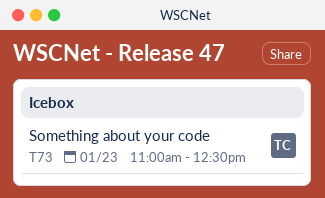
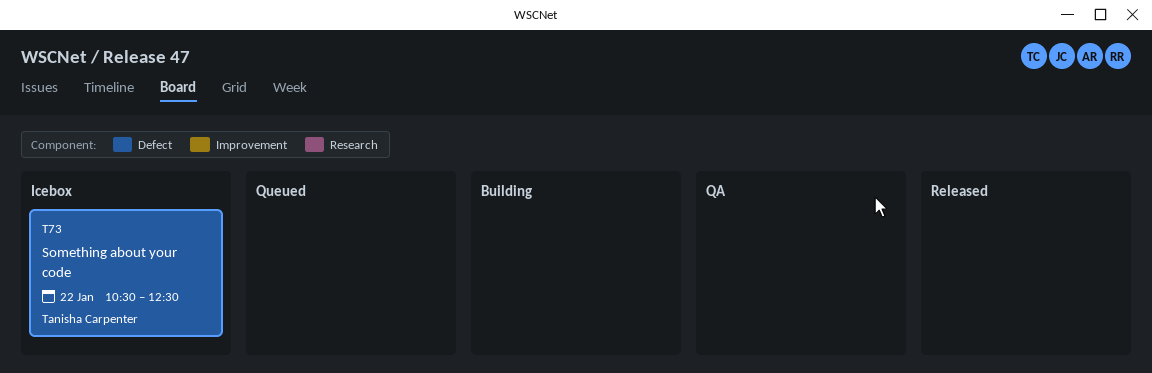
T73, day: Jan 23 -> Jan 22
T73, begins: 11:00 -> 10:30

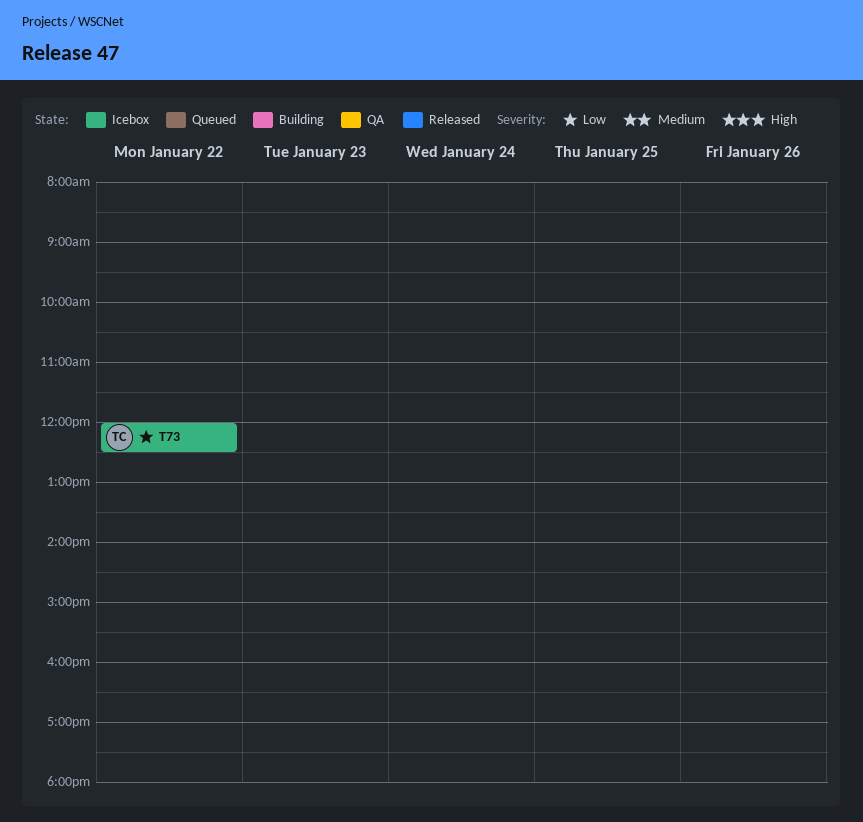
T73, begins: 10:30 -> 12:00

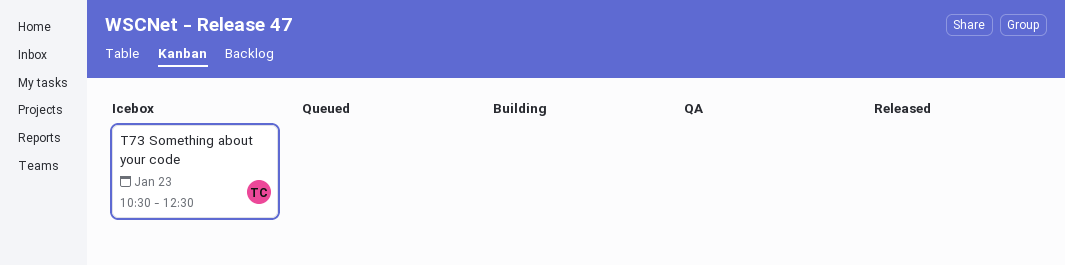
T73, day: Jan 22 -> Jan 23
T73, begins: 12:00 -> 10:30

